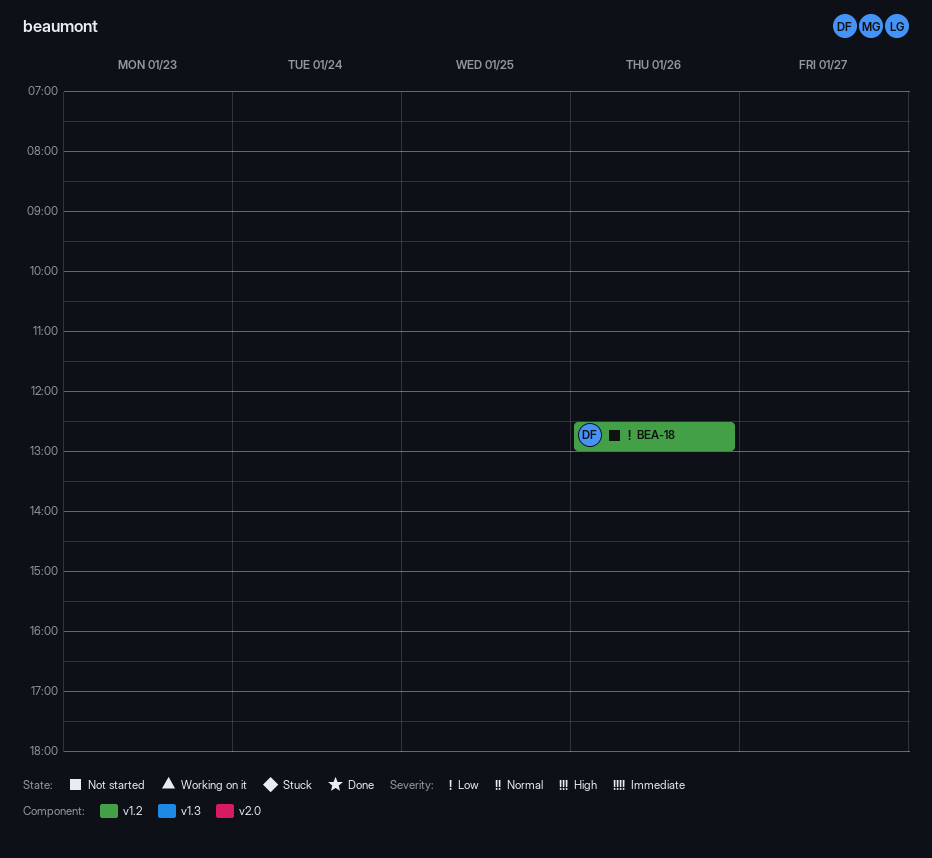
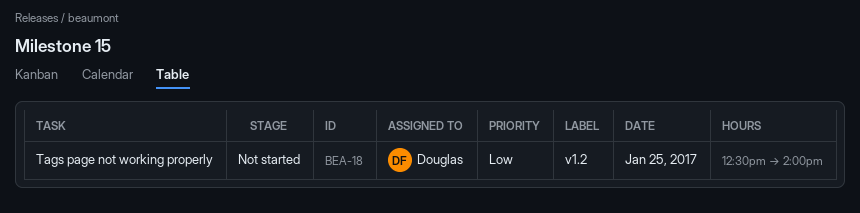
BEA-18, day: Jan 26 -> Jan 25
BEA-18, ends: 13:00 -> 14:00

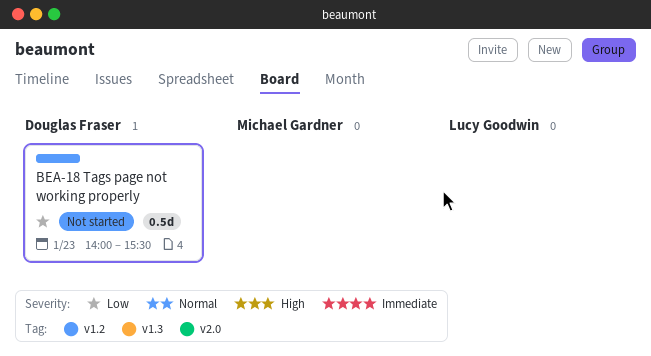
BEA-18, day: Jan 25 -> Jan 23
BEA-18, begins: 12:30 -> 14:00
BEA-18, ends: 14:00 -> 15:30

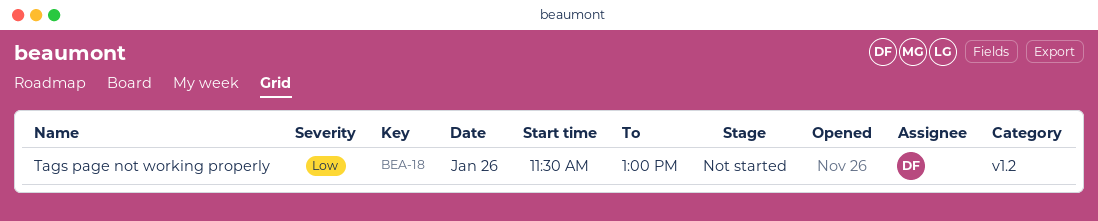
BEA-18, day: Jan 23 -> Jan 26
BEA-18, begins: 14:00 -> 11:30
BEA-18, ends: 15:30 -> 13:00

